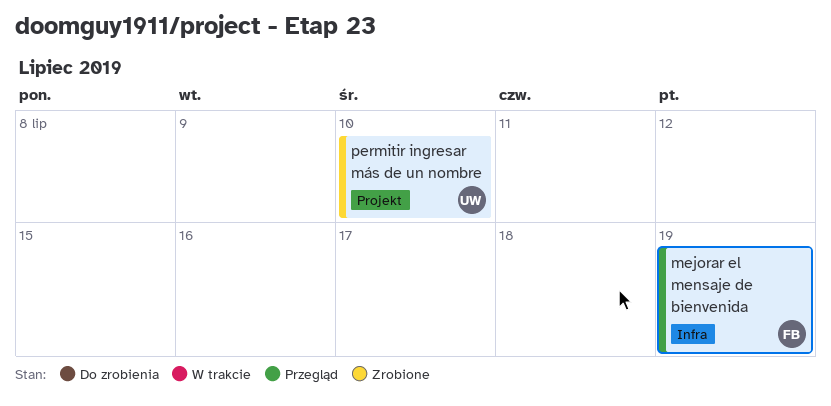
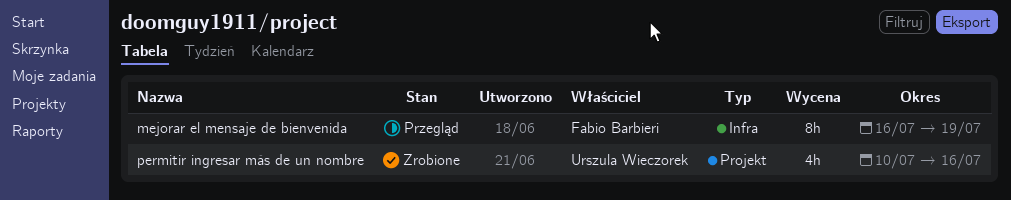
permitir ingresar más de un nombre, due: Jul 10 -> Jul 16

